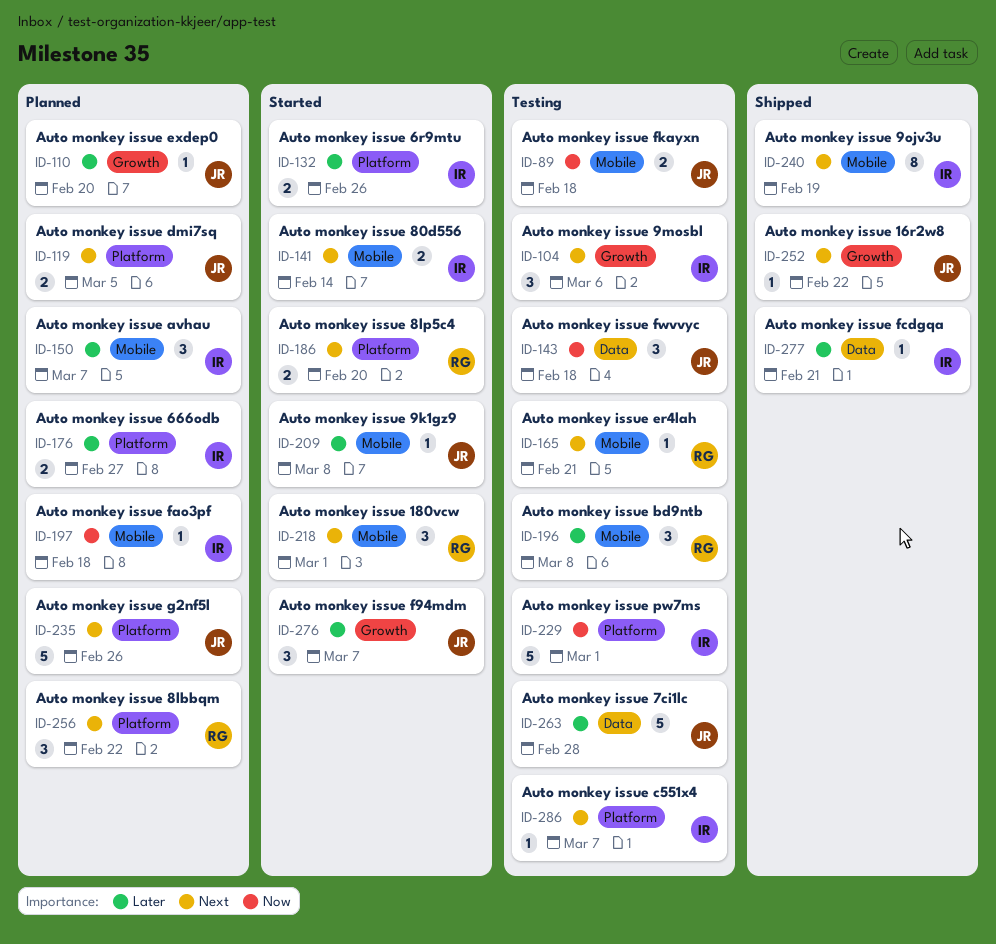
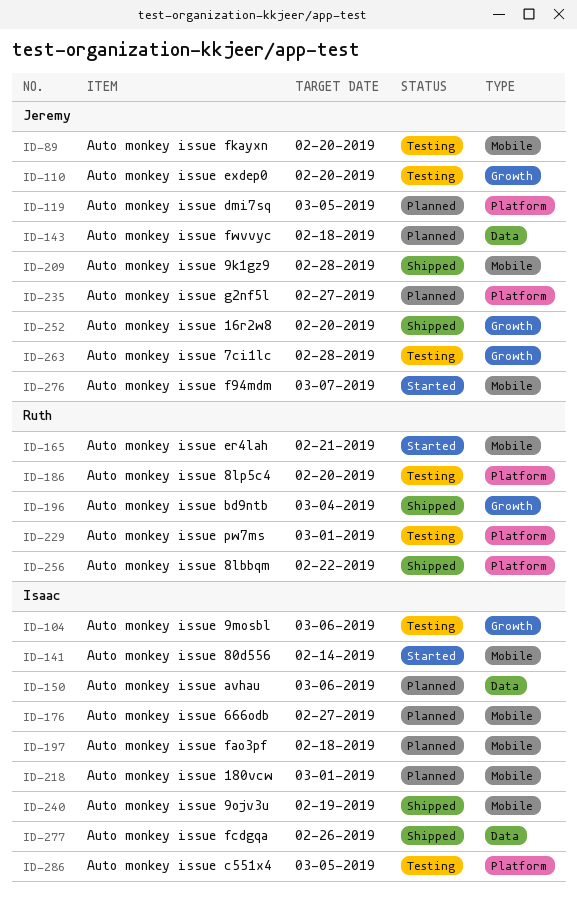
ID-89, due: Feb 18 -> Feb 20
ID-110, status: Planned -> Testing
ID-132: present -> none
ID-143, status: Testing -> Planned
ID-150, label: Mobile -> Data
ID-150, due: Mar 7 -> Mar 6
ID-165, status: Testing -> Started
ID-176, label: Platform -> Mobile
ID-186, status: Started -> Testing
ID-196, status: Testing -> Shipped
ID-196, label: Mobile -> Growth
ID-196, due: Mar 8 -> Mar 4
ID-209, status: Started -> Shipped
ID-209, due: Mar 8 -> Feb 28
ID-218, status: Started -> Planned
ID-218, owner: Ruth -> Isaac
ID-229, owner: Isaac -> Ruth
ID-235, due: Feb 26 -> Feb 27
ID-252, due: Feb 22 -> Feb 20
ID-256, status: Planned -> Shipped
ID-263, label: Data -> Growth
ID-276, label: Growth -> Mobile
ID-277, due: Feb 21 -> Feb 26
ID-286, due: Mar 7 -> Mar 5

